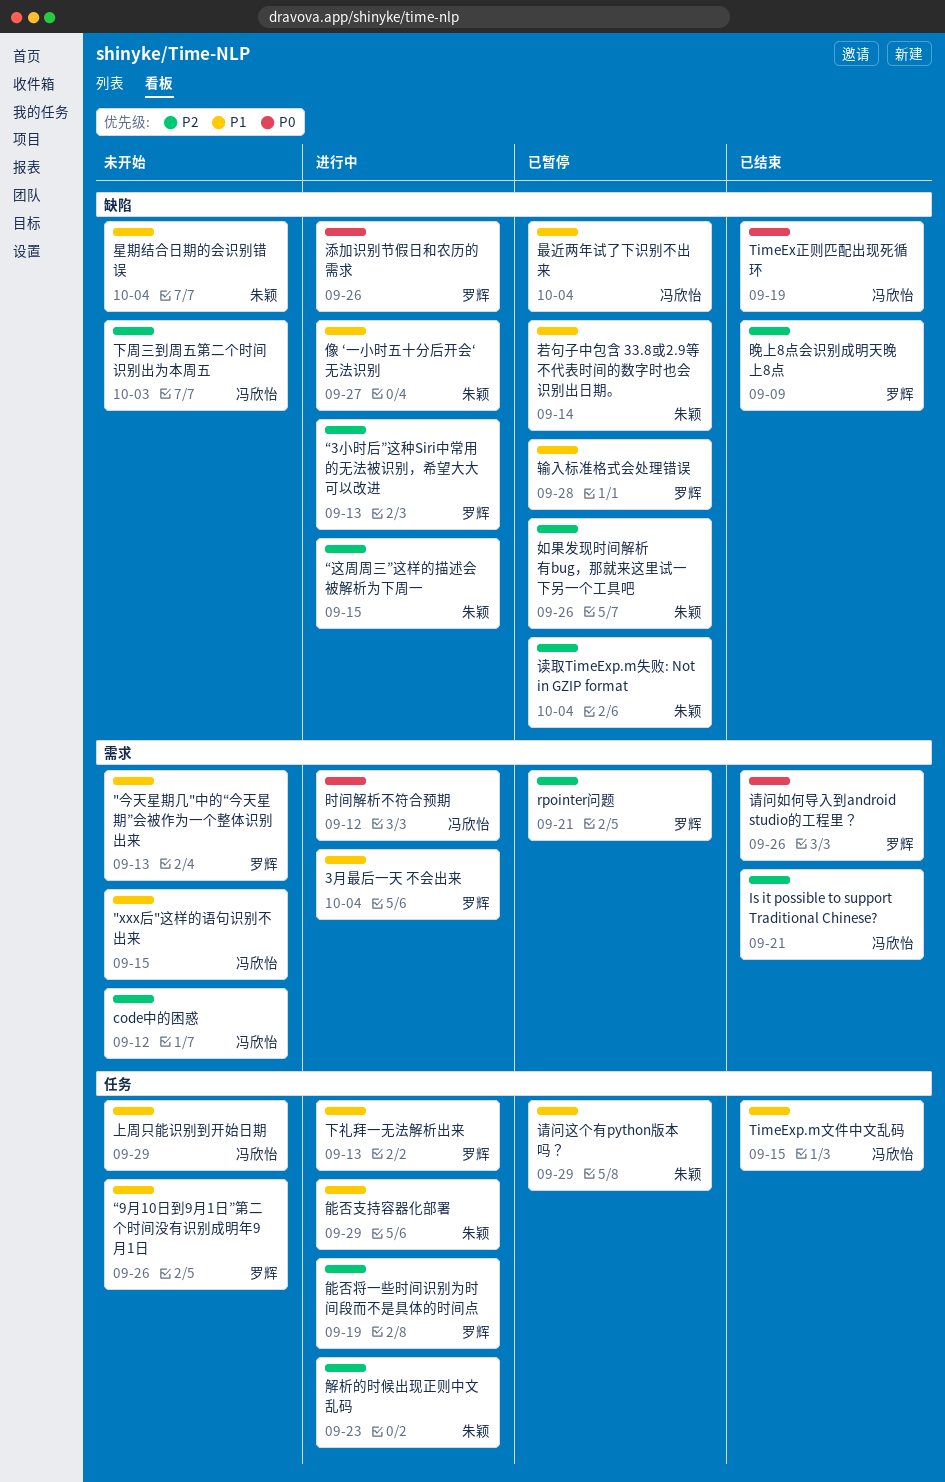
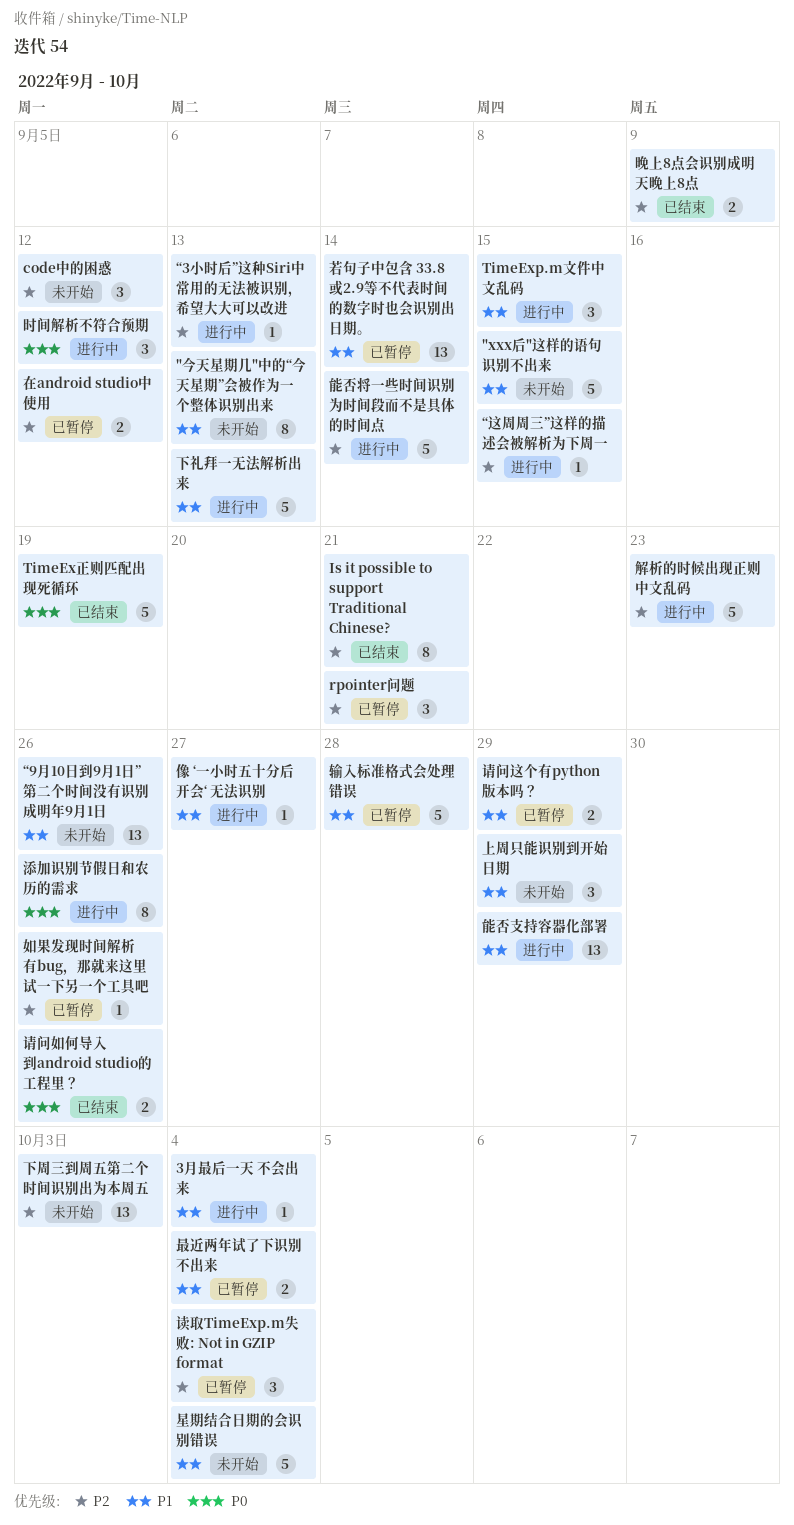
TimeExp.m文件中文乱码, status: 已结束 -> 进行中
在android studio中使用: none -> present
能否将一些时间识别为时间段而不是具体的时间点, due: Sep 19 -> Sep 14

